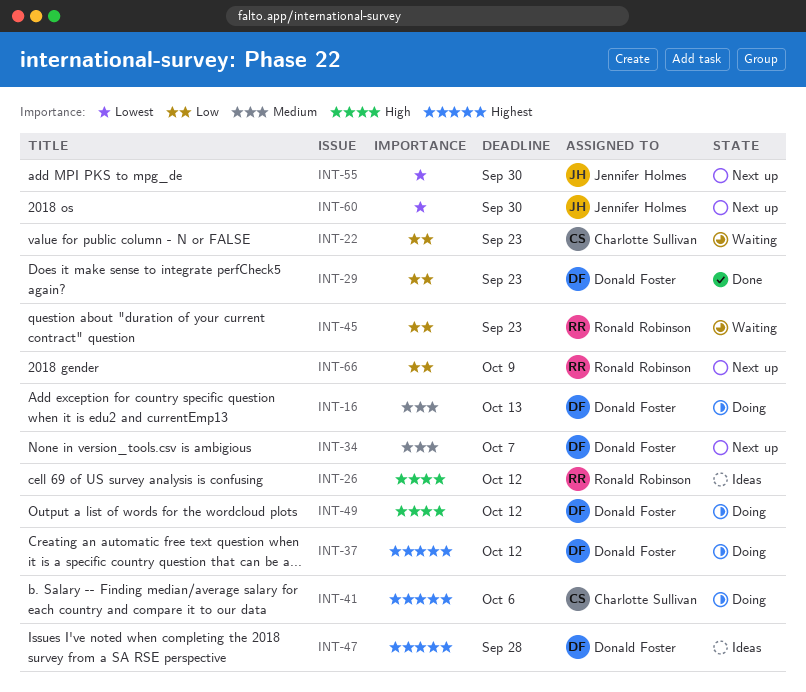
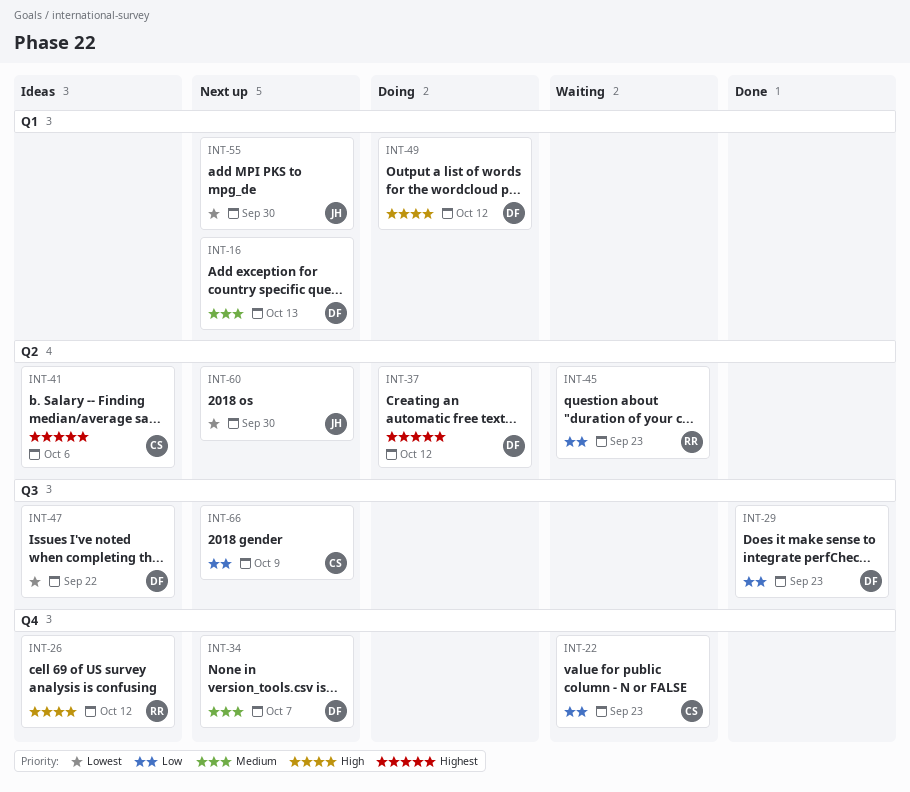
INT-16, status: Doing -> Next up
INT-41, status: Doing -> Ideas
INT-47, priority: Highest -> Lowest
INT-47, due: Sep 28 -> Sep 22
INT-66, owner: Ronald Robinson -> Charlotte Sullivan

